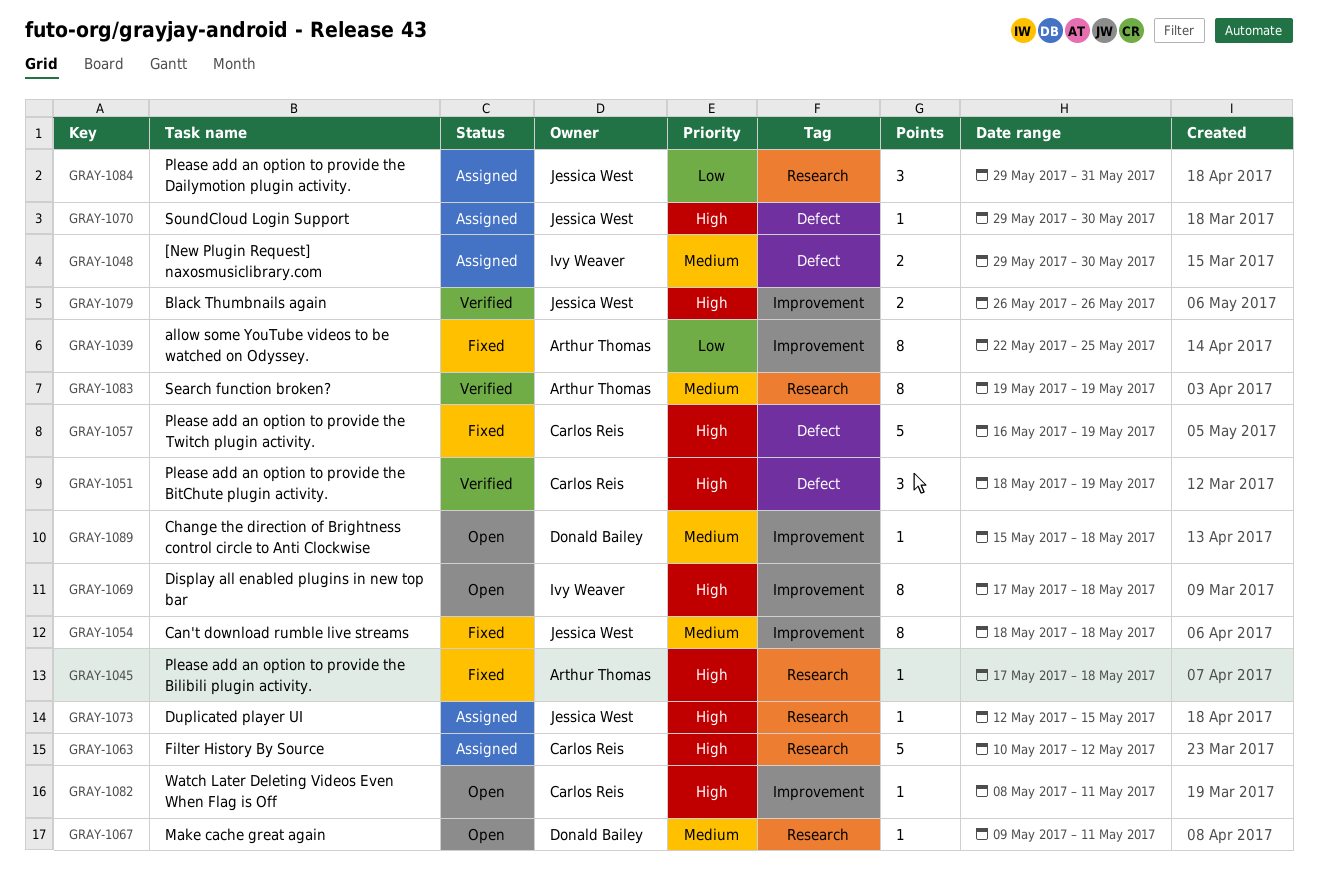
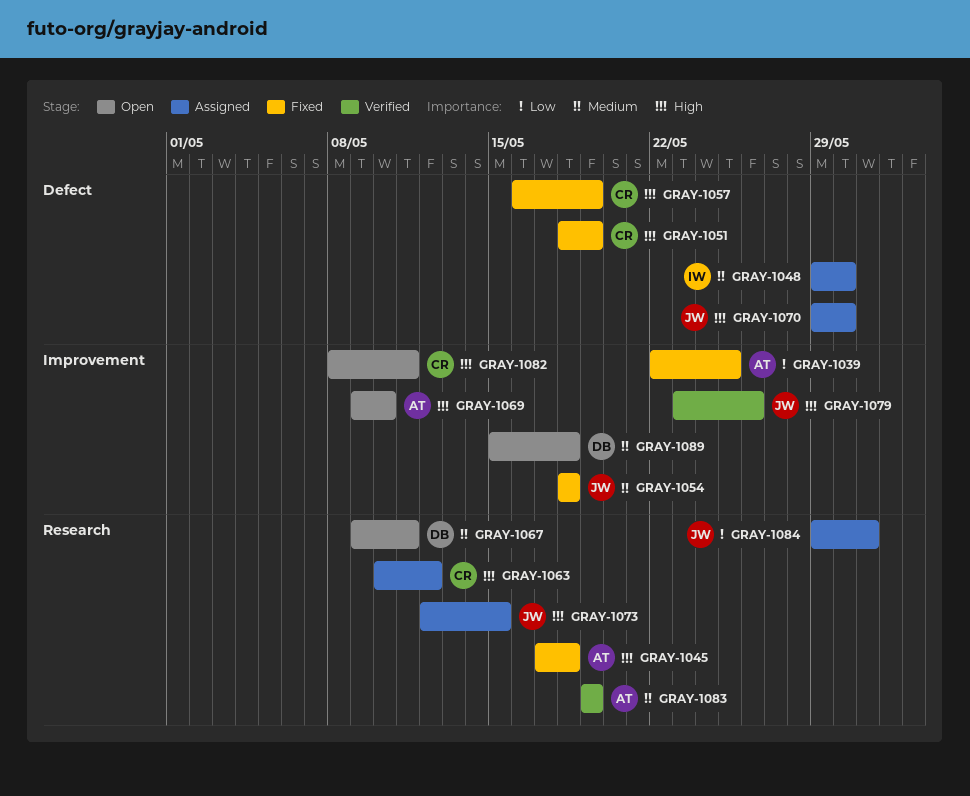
GRAY-1051, status: Verified -> Fixed
GRAY-1069, owner: Ivy Weaver -> Arthur Thomas
GRAY-1069, start: May 17 -> May 9
GRAY-1069, due: May 18 -> May 10
GRAY-1079, start: May 26 -> May 23

